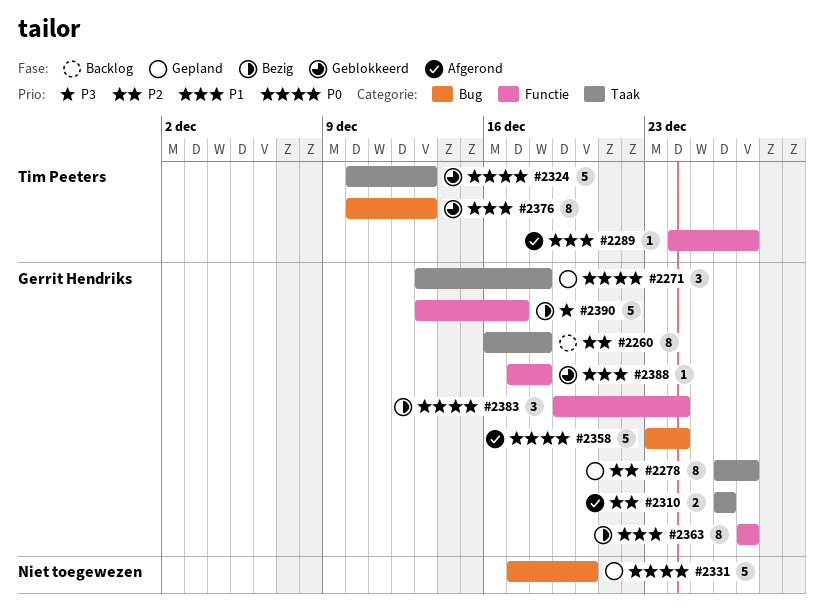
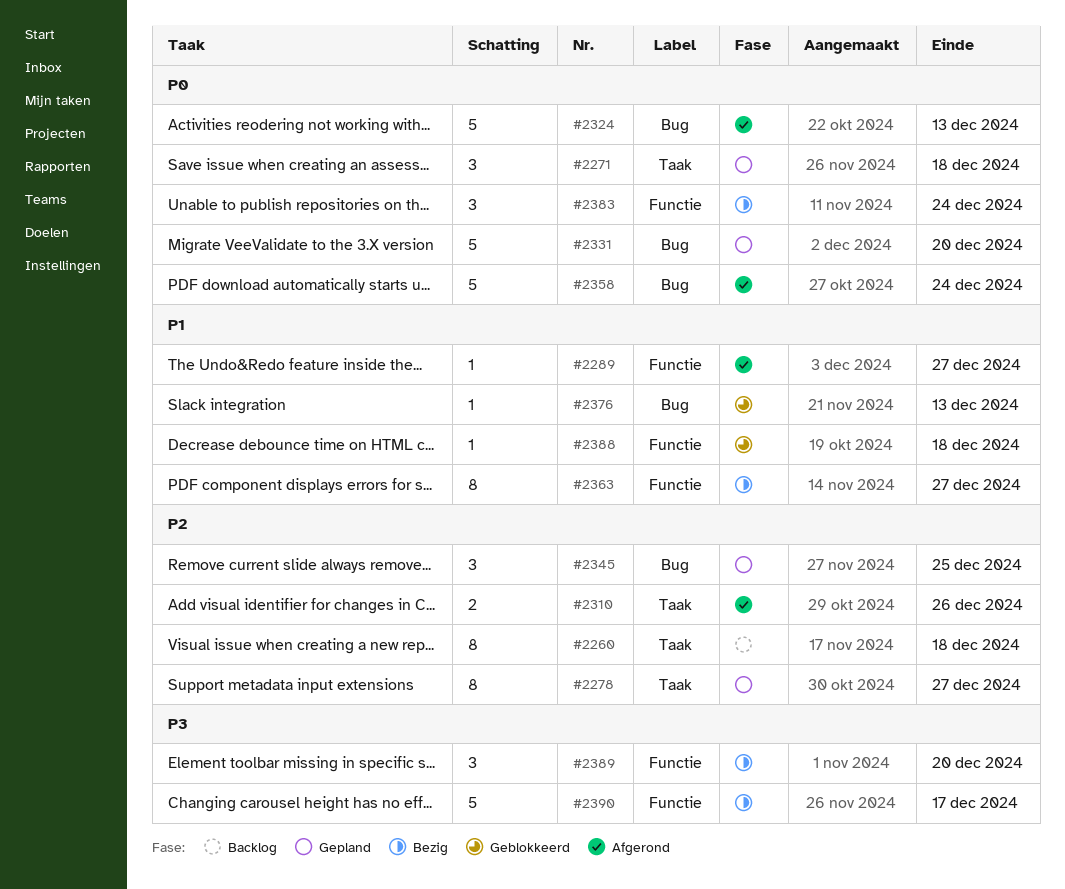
#2324, status: Geblokkeerd -> Afgerond
#2324, label: Taak -> Bug
#2345: none -> present
#2376, estimate: 8 -> 1
#2389: none -> present

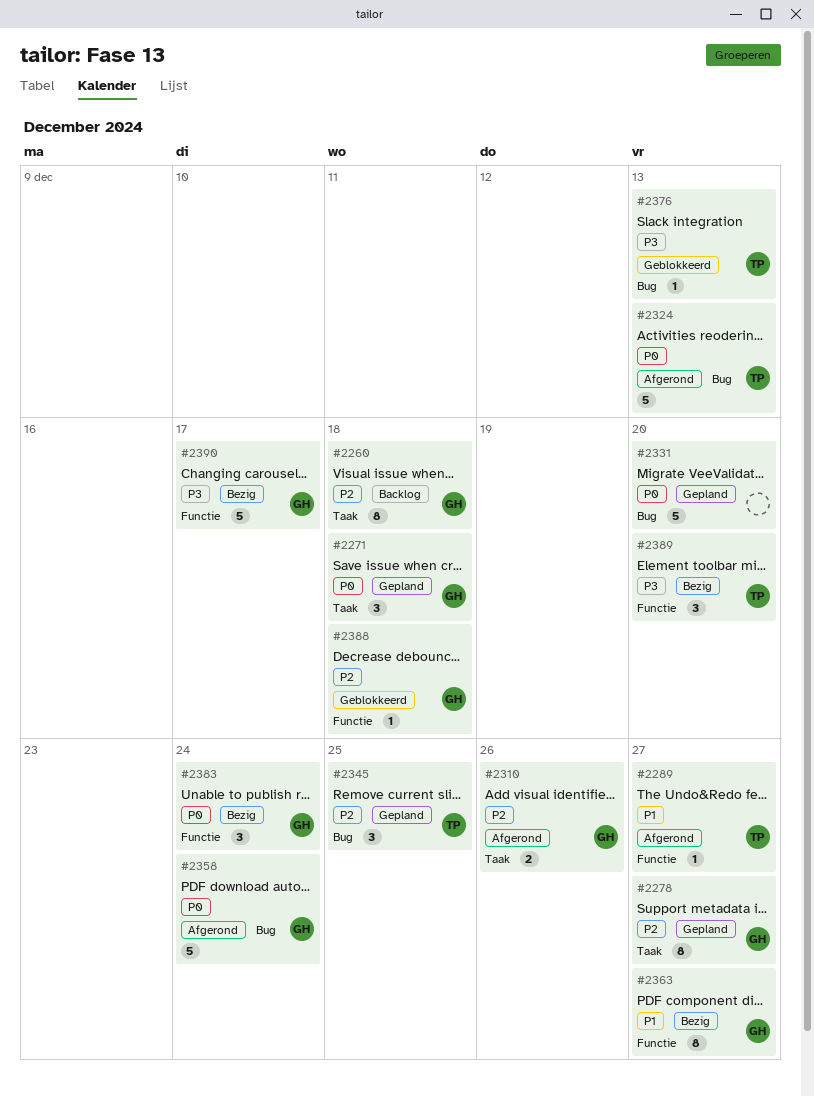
#2376, priority: P1 -> P3
#2388, priority: P1 -> P2

